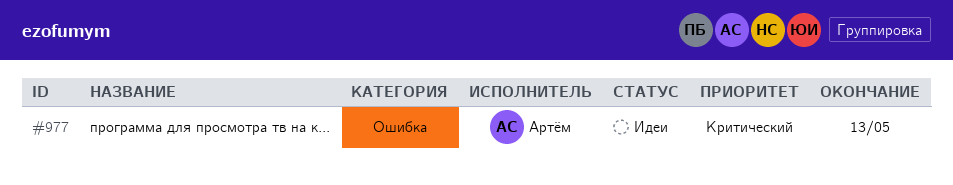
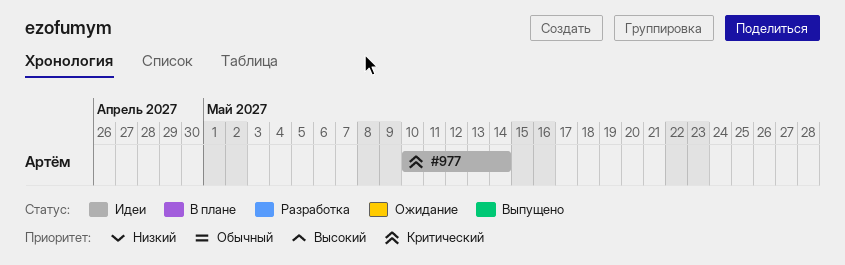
#977, due: May 13 -> May 14

